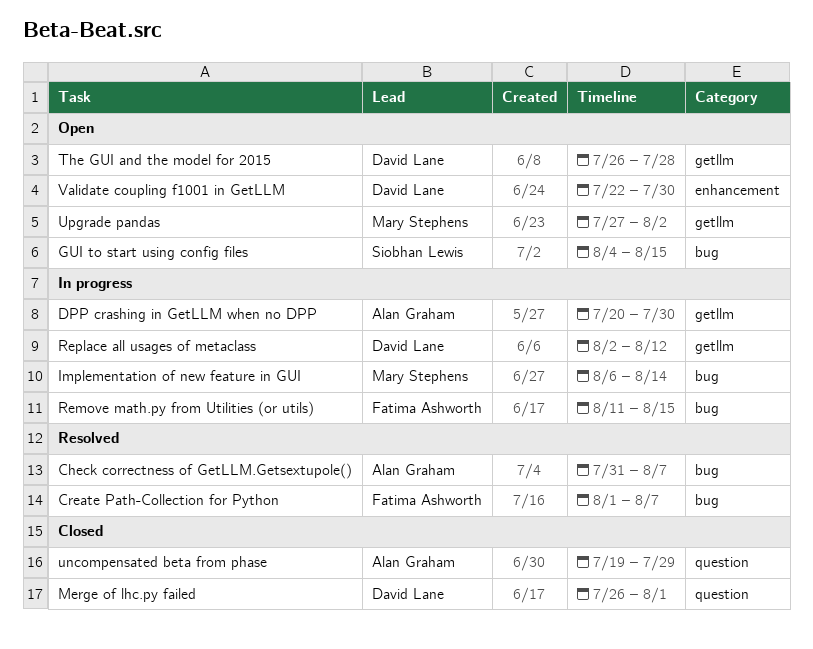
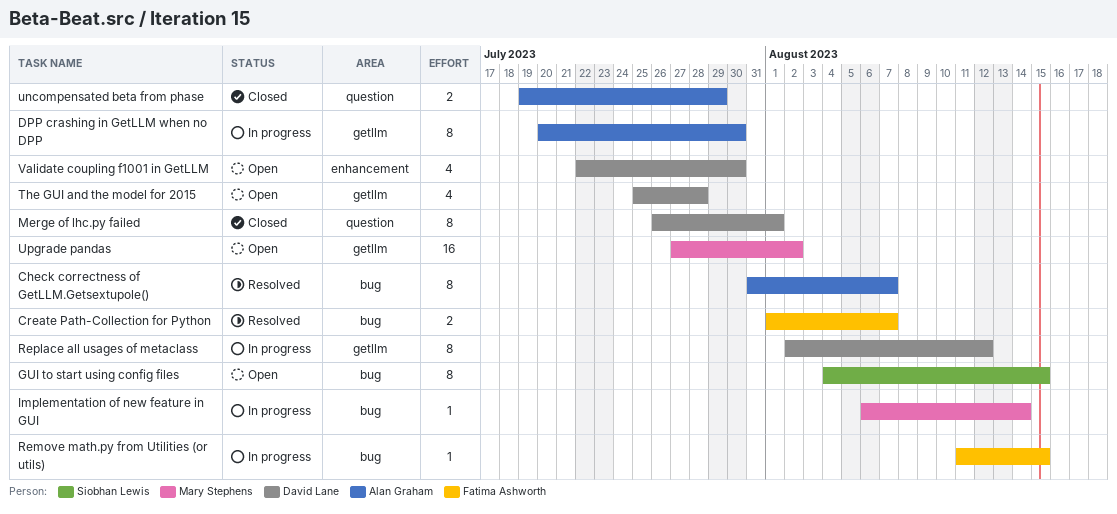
The GUI and the model for 2015, start: Jul 26 -> Jul 25

